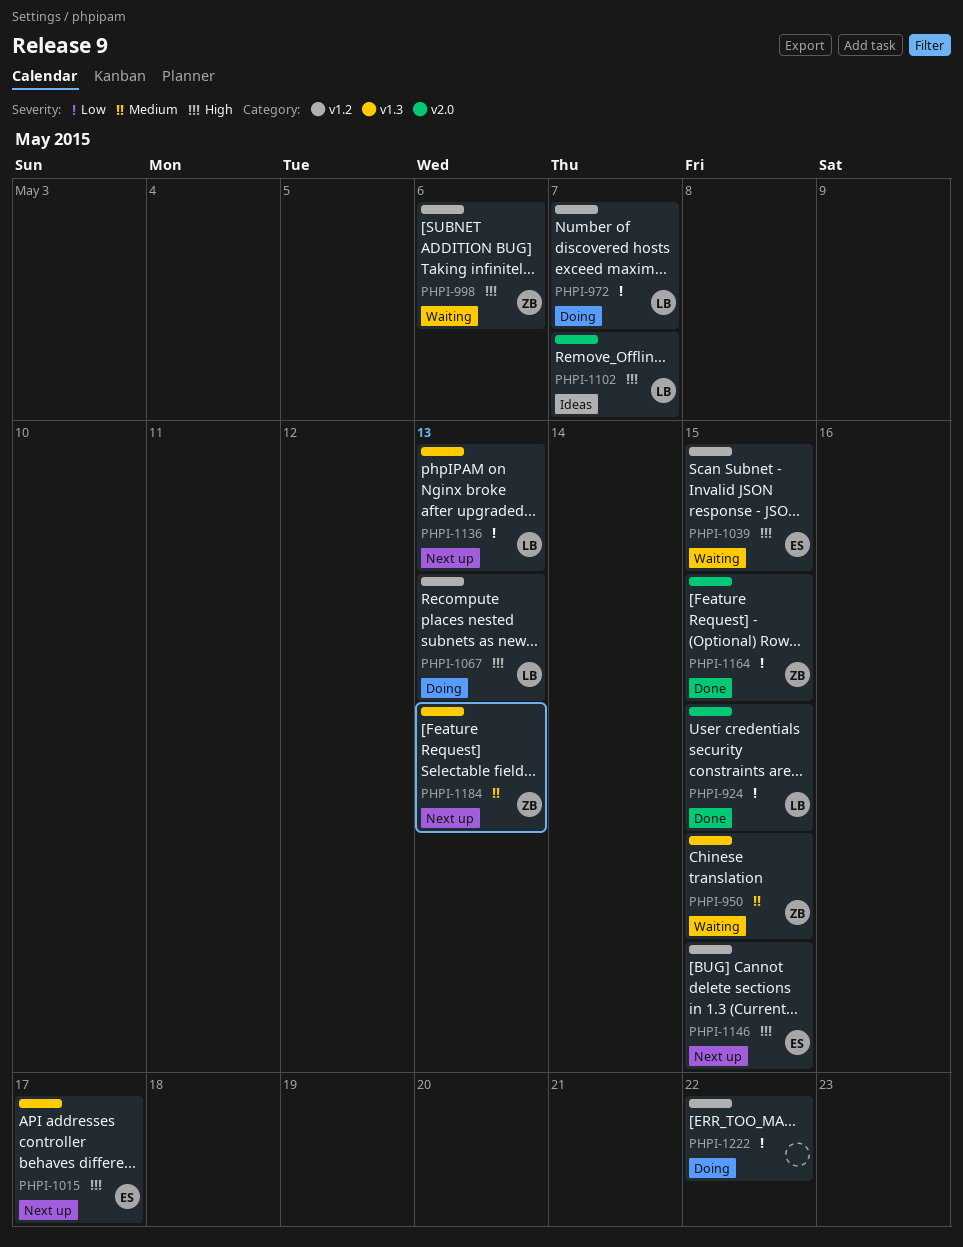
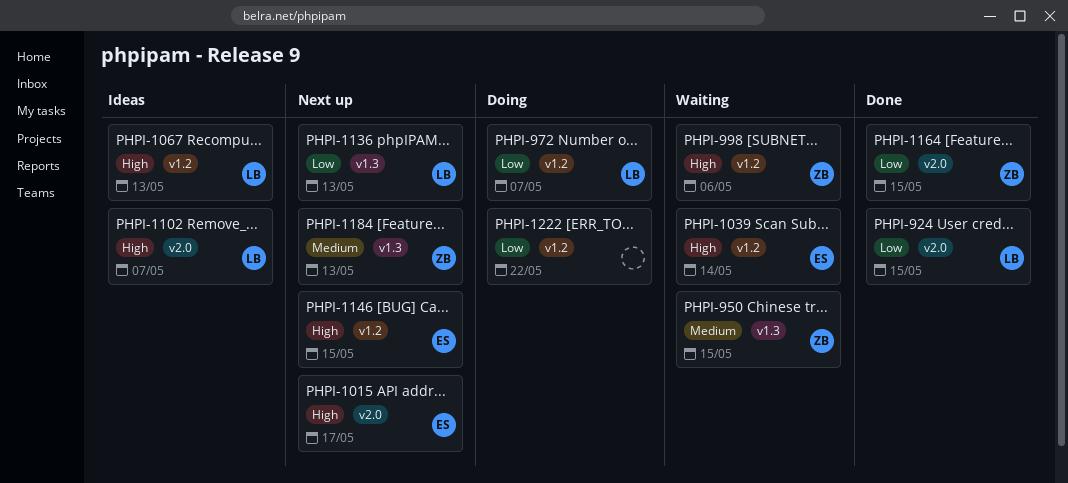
PHPI-1015, label: v1.3 -> v2.0
PHPI-1039, due: May 15 -> May 14
PHPI-1067, status: Doing -> Ideas

